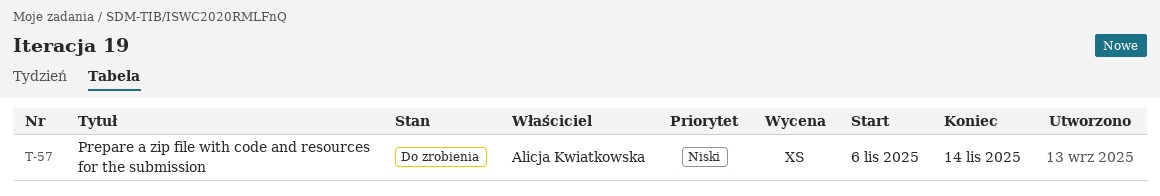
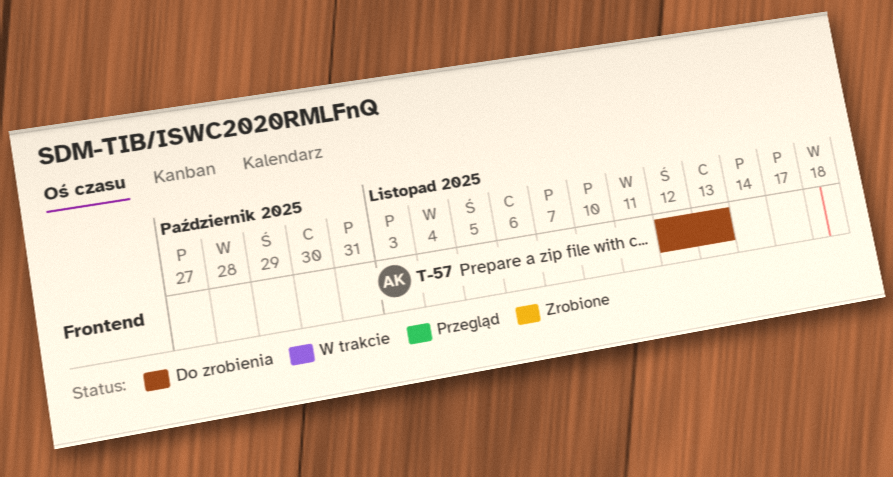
T-57, start: Nov 6 -> Nov 12
T-57, due: Nov 14 -> Nov 13

